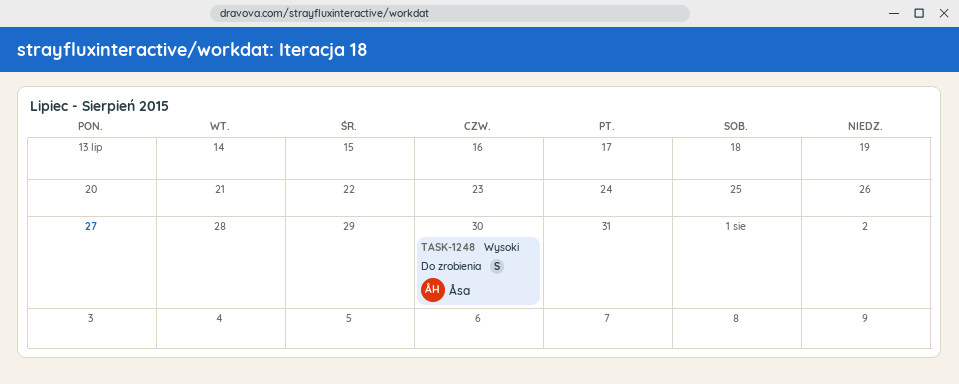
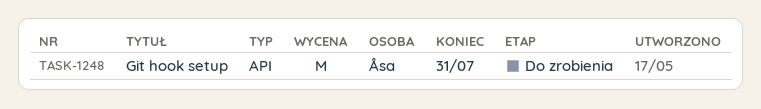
TASK-1248, estimate: S -> M
TASK-1248, due: Jul 30 -> Jul 31

